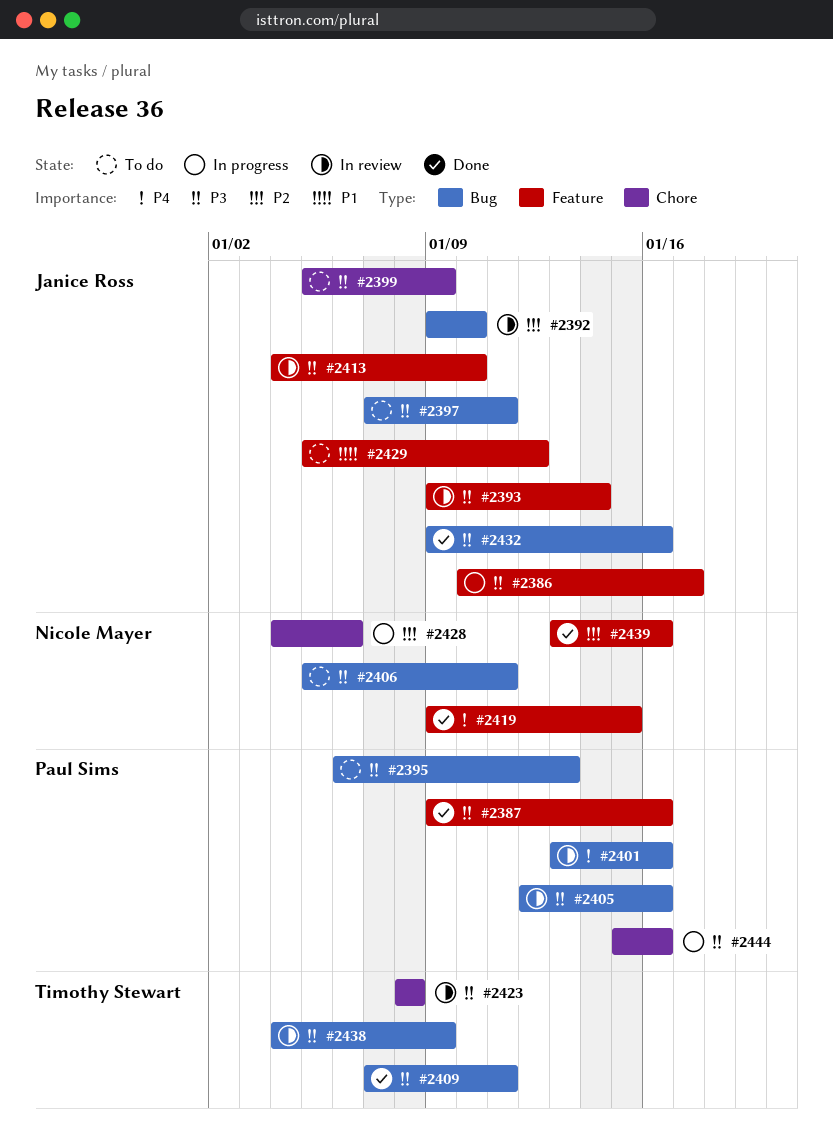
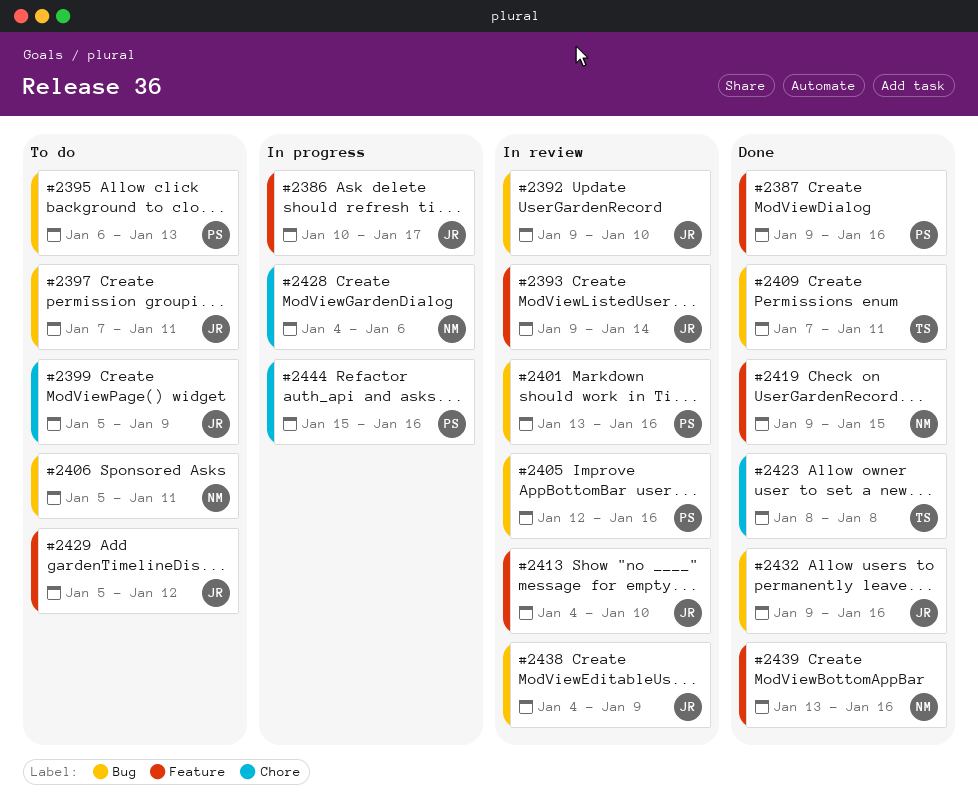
#2423, status: In review -> Done
#2438, owner: Timothy Stewart -> Janice Ross

